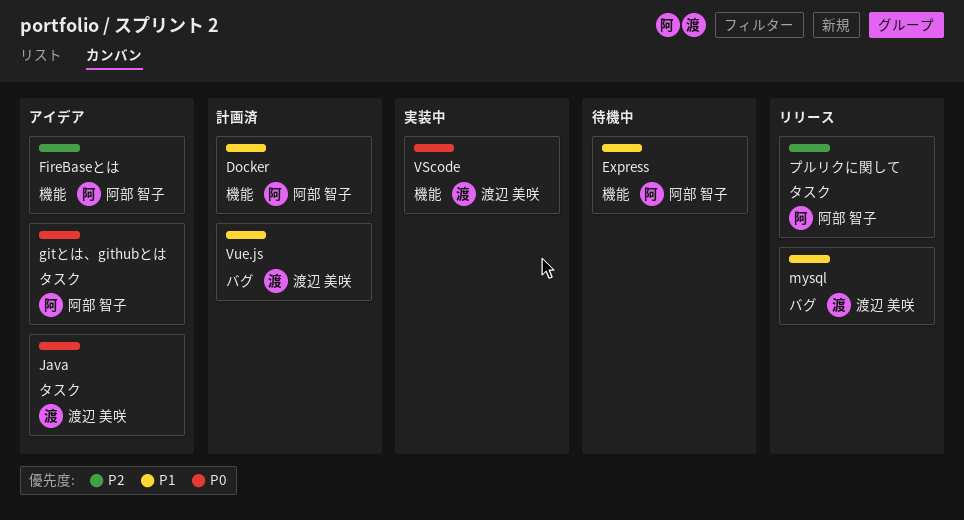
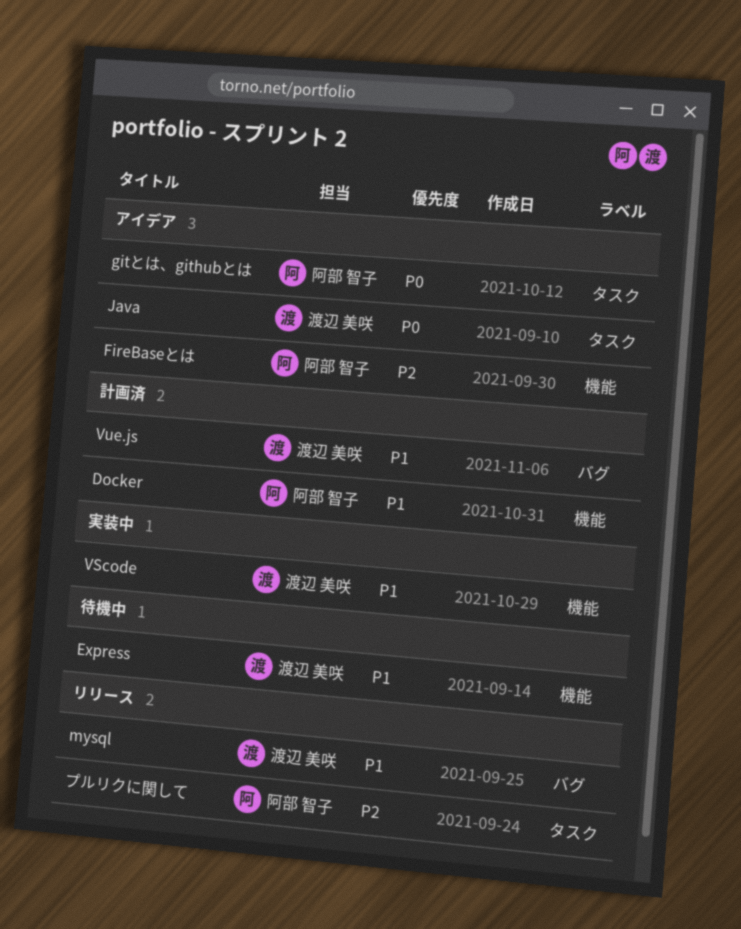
Express, owner: 阿部 智子 -> 渡辺 美咲
VScode, priority: P0 -> P1

